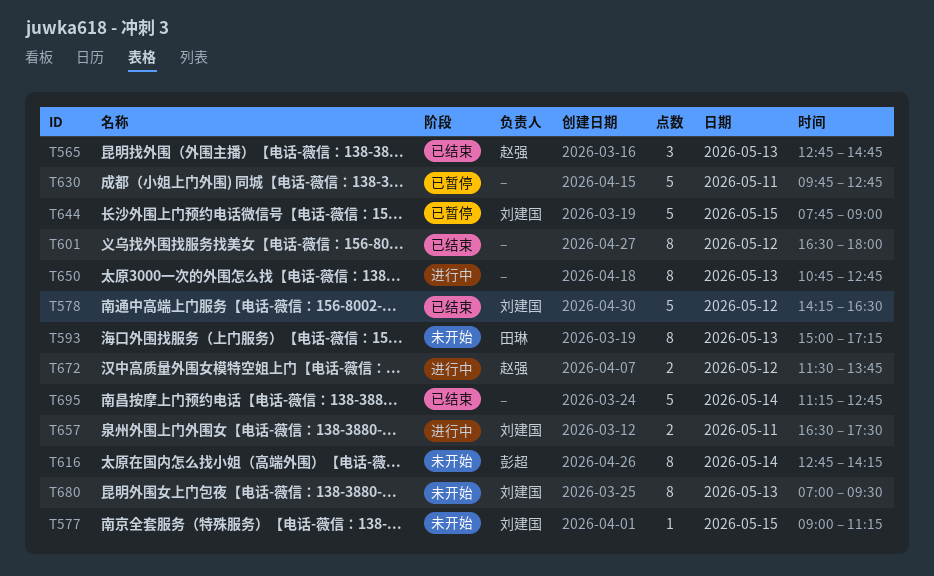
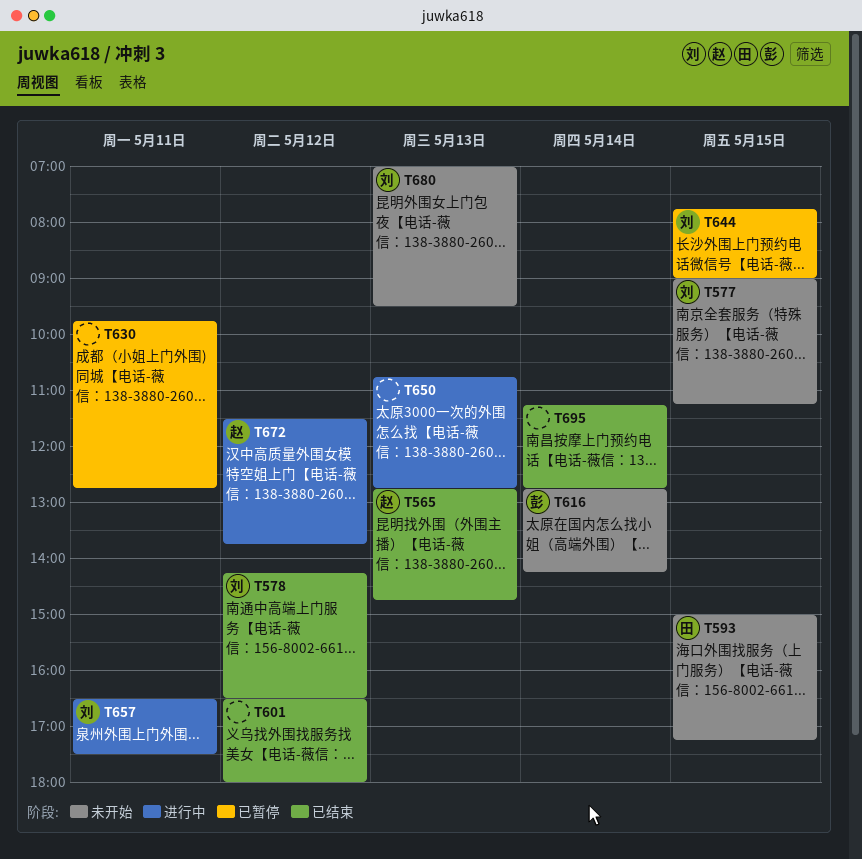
T593, day: May 13 -> May 15

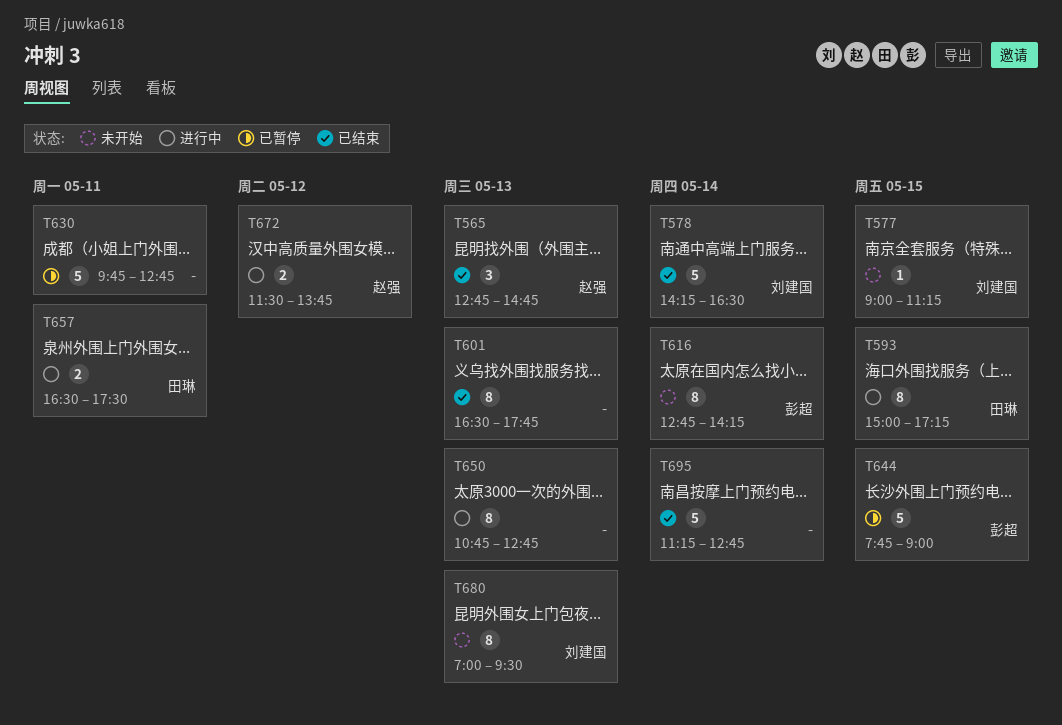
T578, day: May 12 -> May 14
T593, status: 未开始 -> 进行中
T601, day: May 12 -> May 13
T601, ends: 18:00 -> 17:45
T644, owner: 刘建国 -> 彭超
T657, owner: 刘建国 -> 田琳

